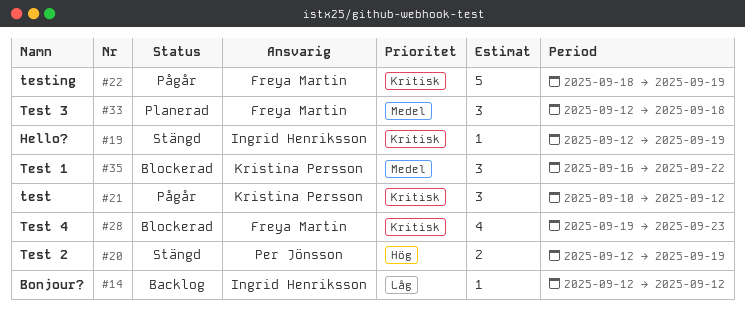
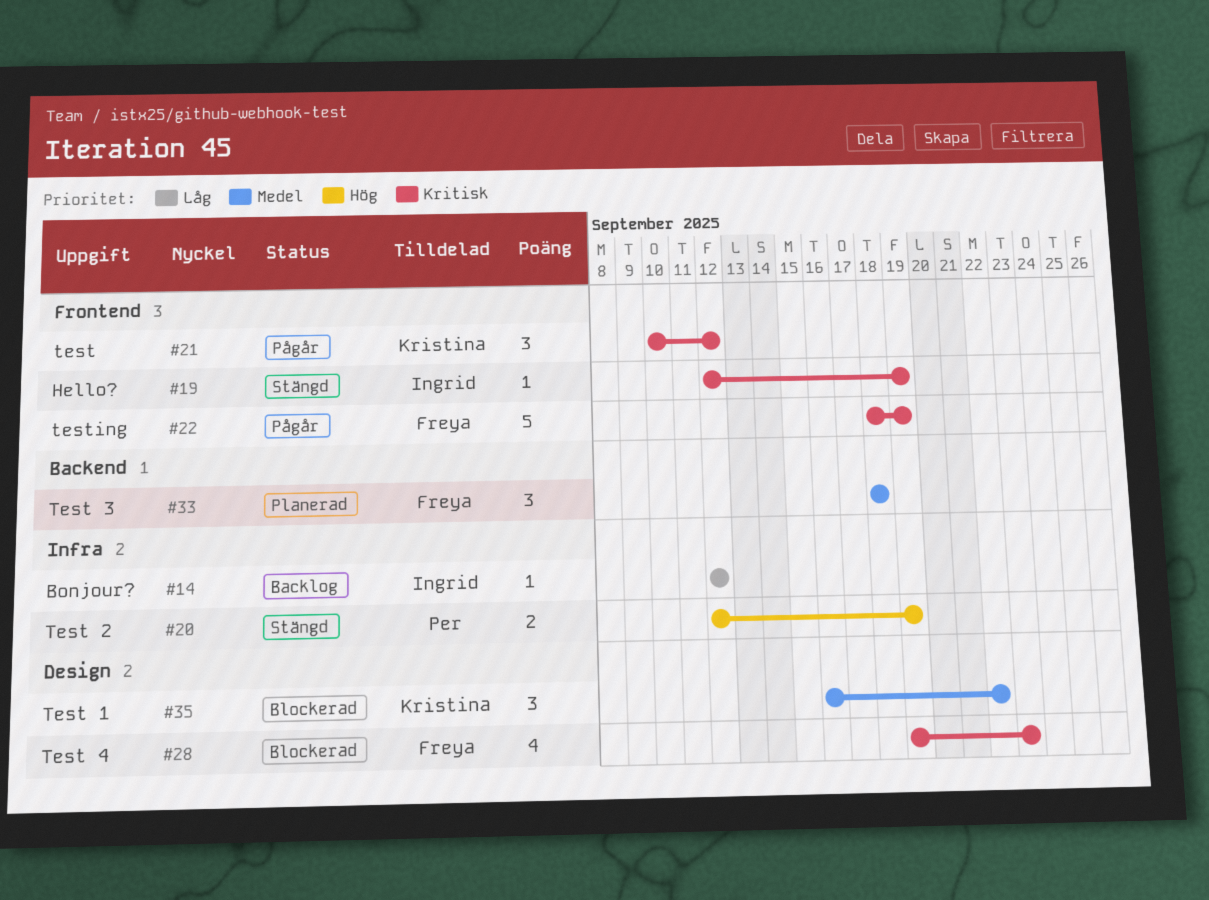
#33, start: Sep 12 -> Sep 18

